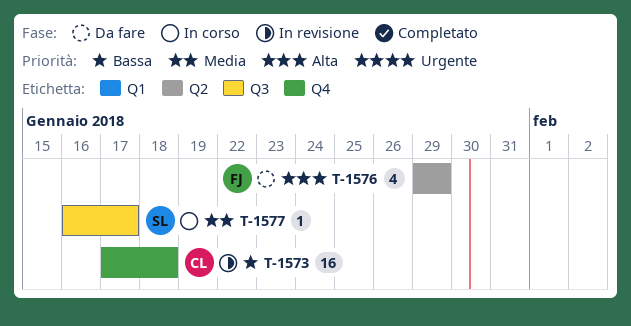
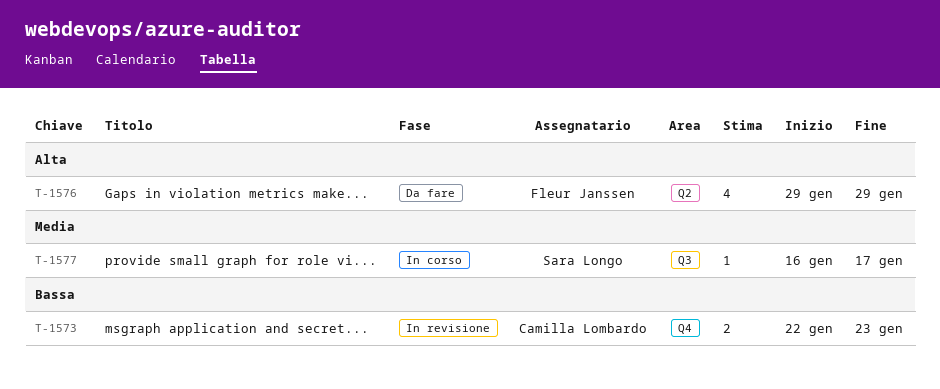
T-1573, estimate: 16 -> 2
T-1573, start: Jan 17 -> Jan 22
T-1573, due: Jan 18 -> Jan 23

